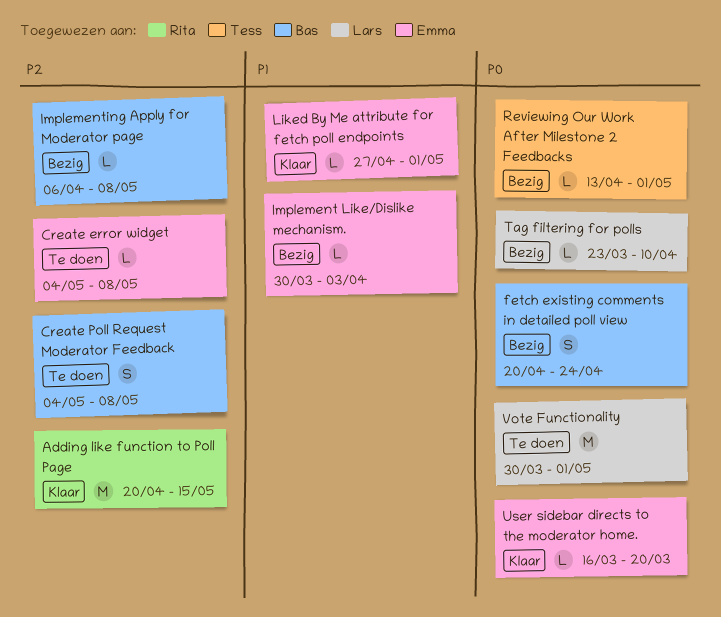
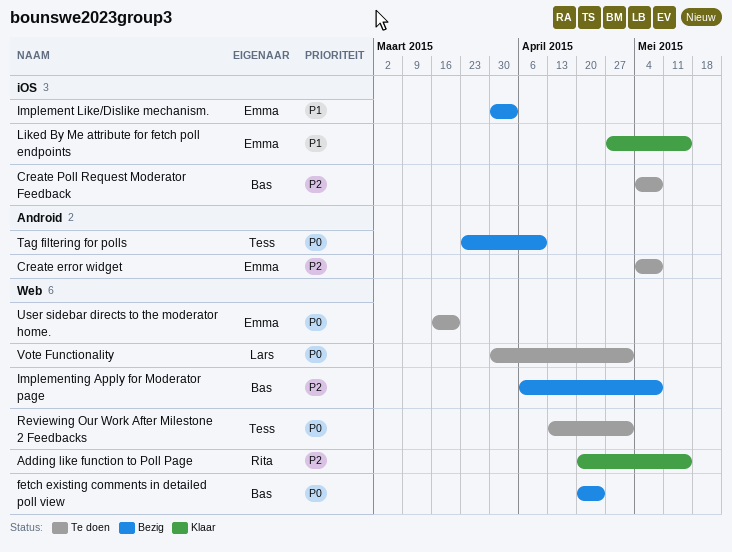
Liked By Me attribute for fetch poll endpoints, due: May 1 -> May 15
Reviewing Our Work After Milestone 2 Feedbacks, status: Bezig -> Te doen
Tag filtering for polls, owner: Lars -> Tess
User sidebar directs to the moderator home., status: Klaar -> Te doen

